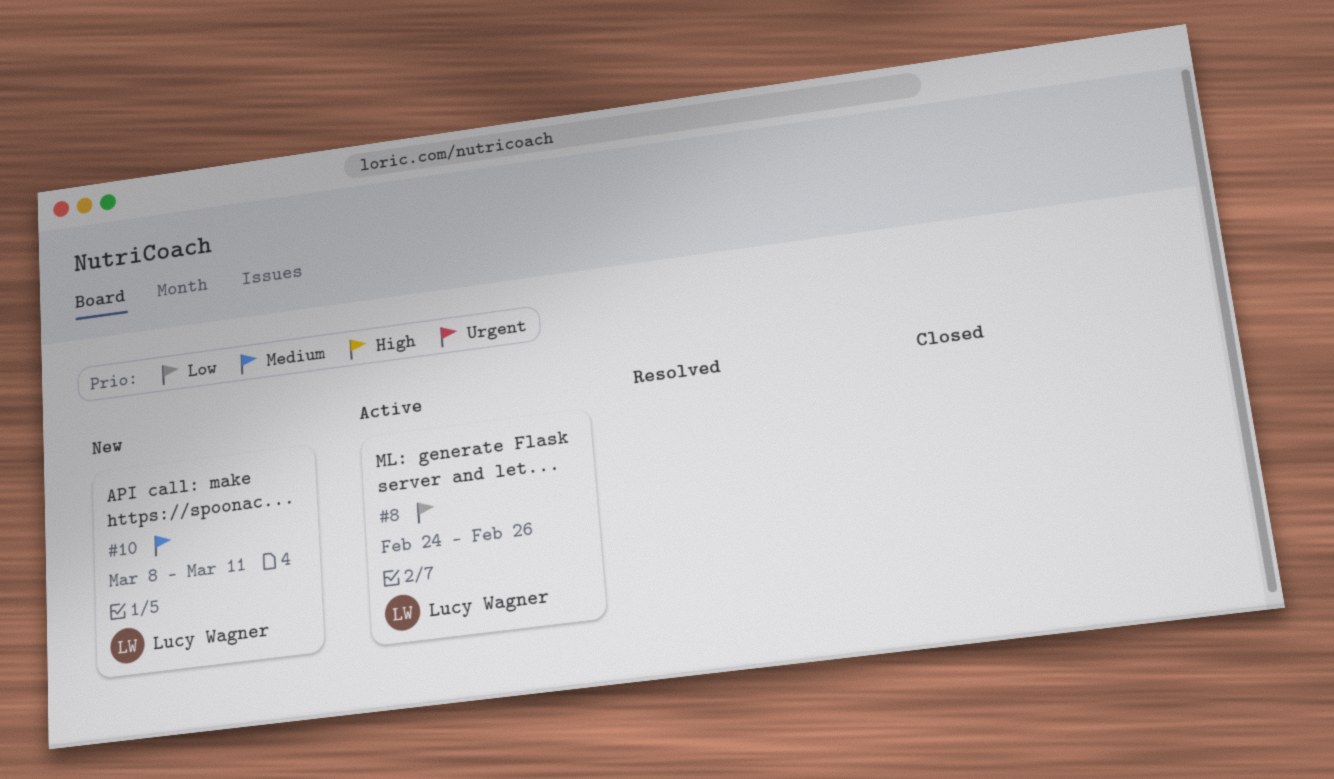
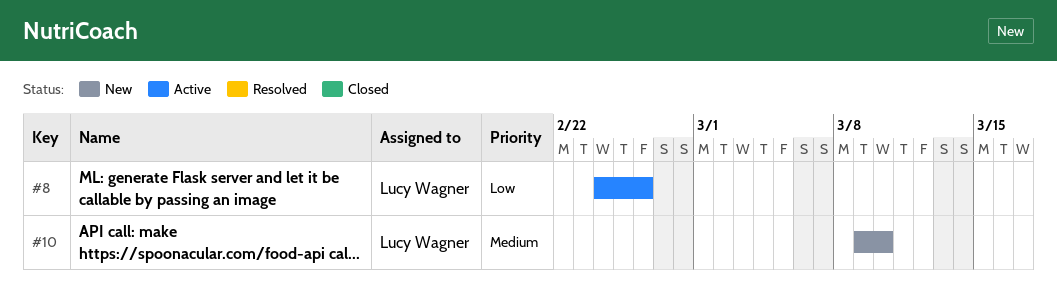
#10, start: Mar 8 -> Mar 9
#10, due: Mar 11 -> Mar 10

